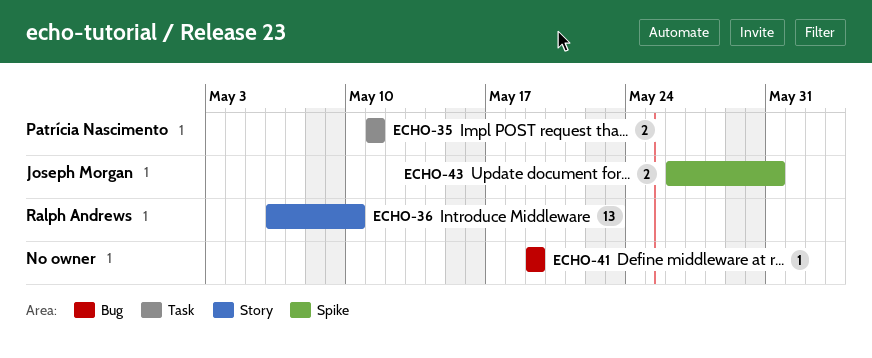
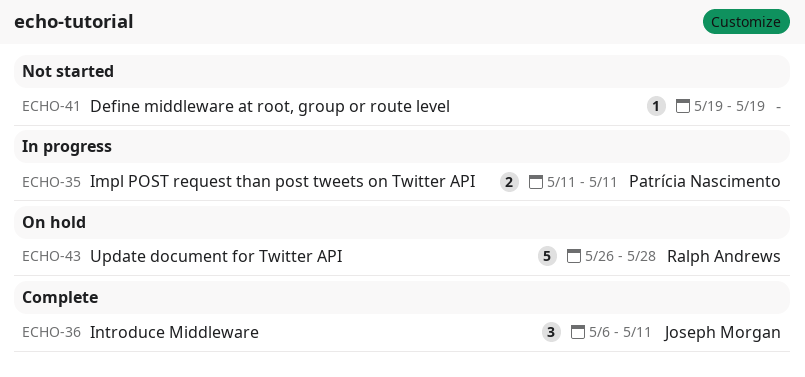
ECHO-36, owner: Ralph Andrews -> Joseph Morgan
ECHO-36, estimate: 13 -> 3
ECHO-36, due: May 10 -> May 11
ECHO-43, owner: Joseph Morgan -> Ralph Andrews
ECHO-43, estimate: 2 -> 5
ECHO-43, due: May 31 -> May 28

